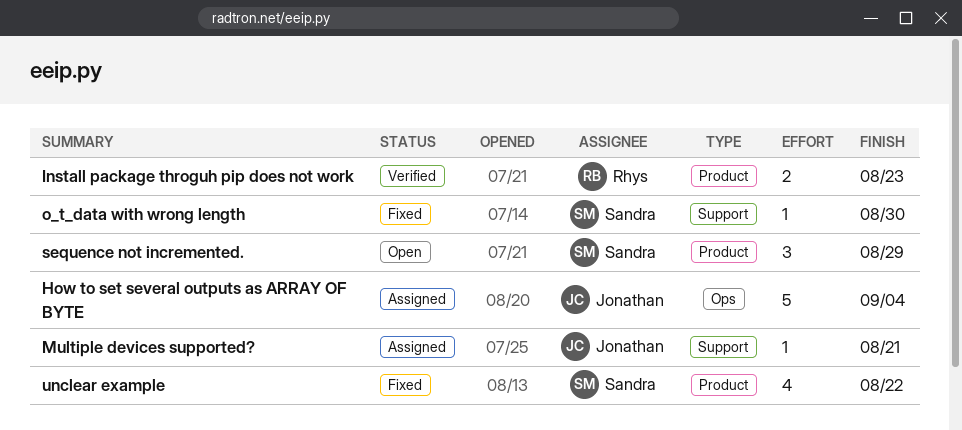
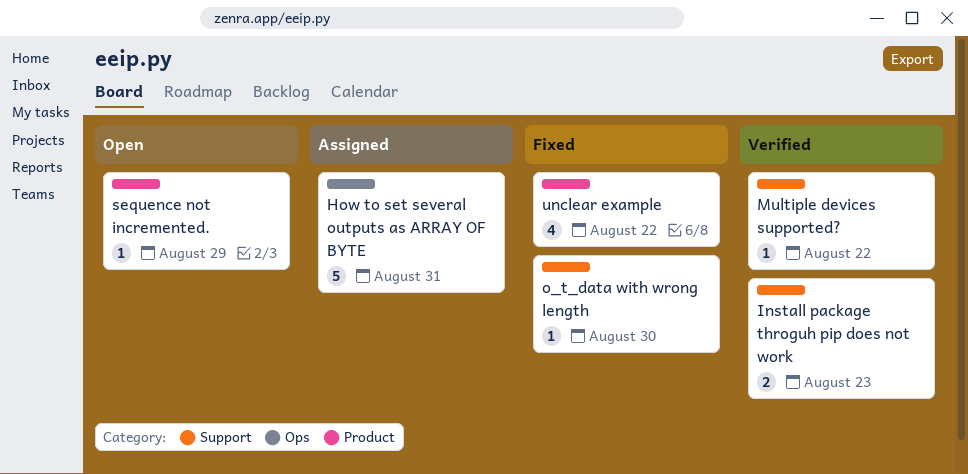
How to set several outputs as ARRAY OF BYTE, due: Sep 4 -> Aug 31
Install package throguh pip does not work, label: Product -> Support
Multiple devices supported?, status: Assigned -> Verified
Multiple devices supported?, due: Aug 21 -> Aug 22
sequence not incremented., estimate: 3 -> 1

